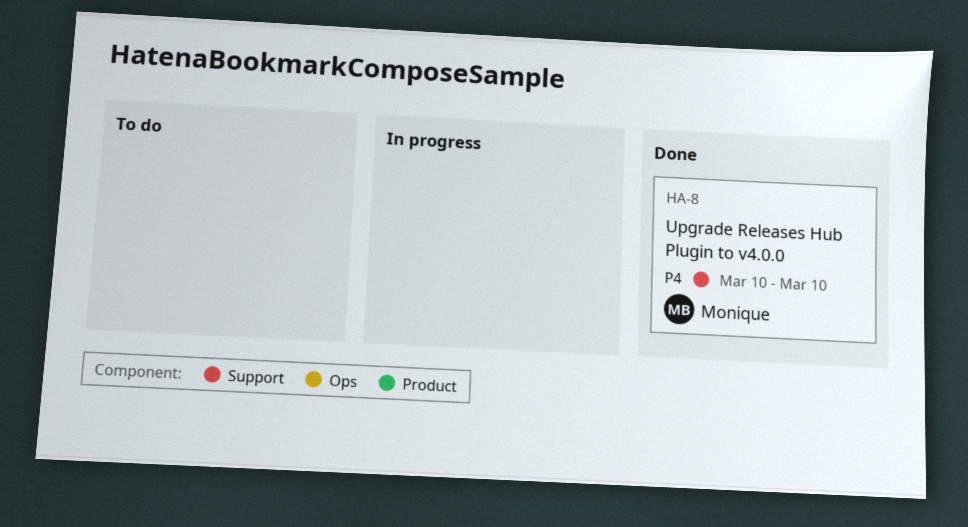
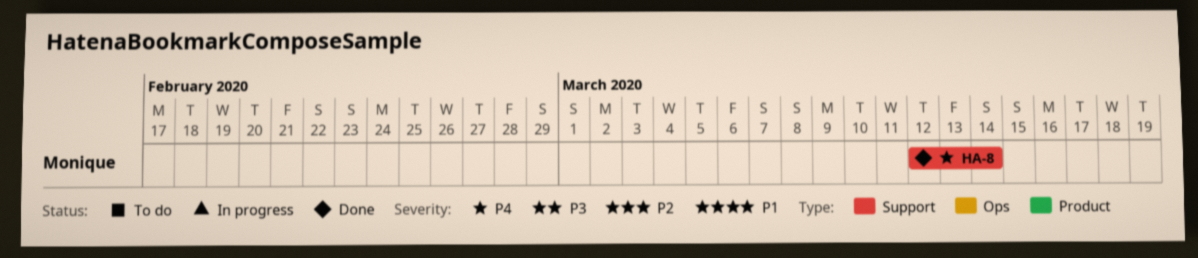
HA-8, start: Mar 10 -> Mar 12
HA-8, due: Mar 10 -> Mar 14

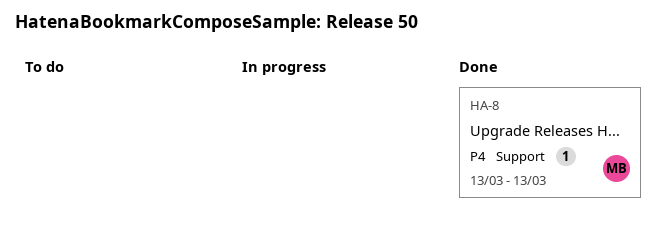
HA-8, start: Mar 12 -> Mar 13
HA-8, due: Mar 14 -> Mar 13

